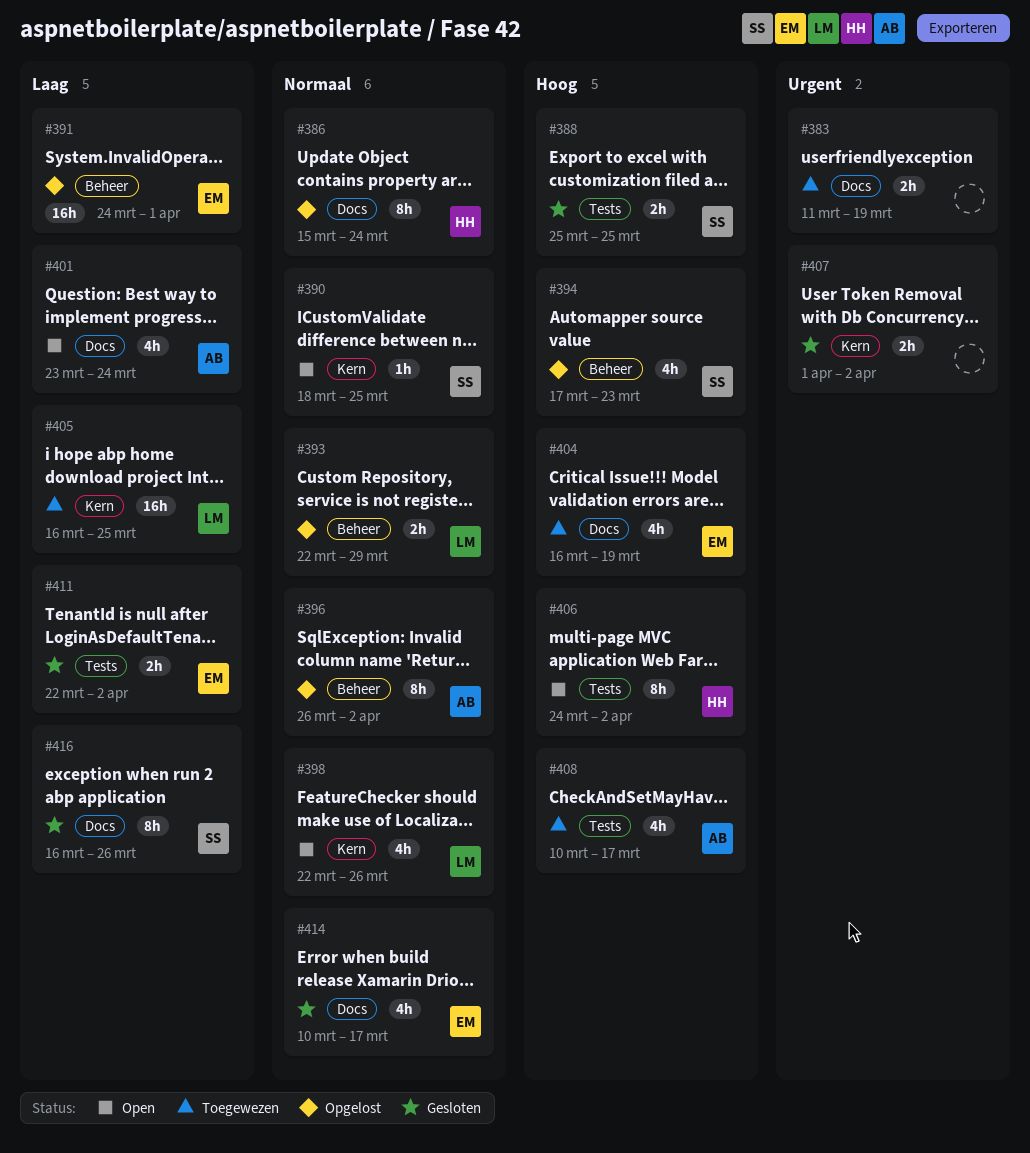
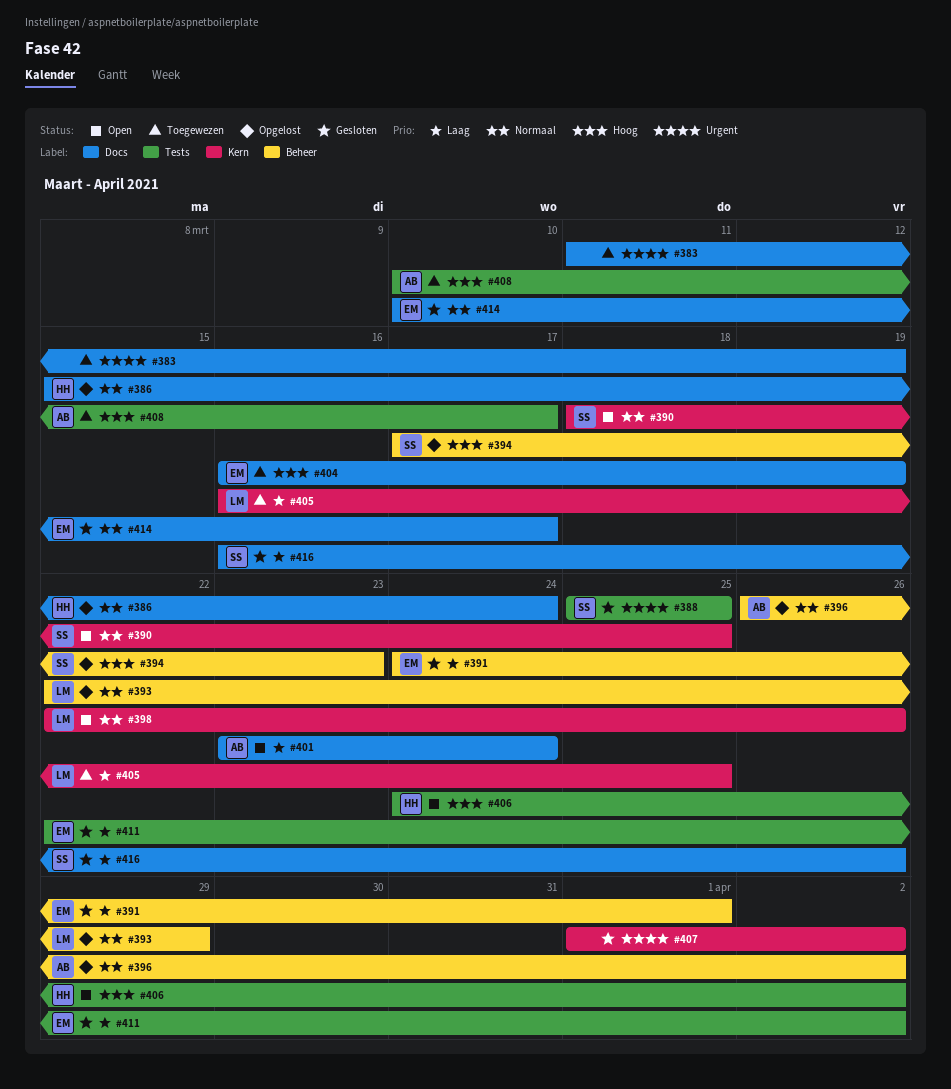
#388, priority: Hoog -> Urgent
#391, status: Opgelost -> Gesloten

